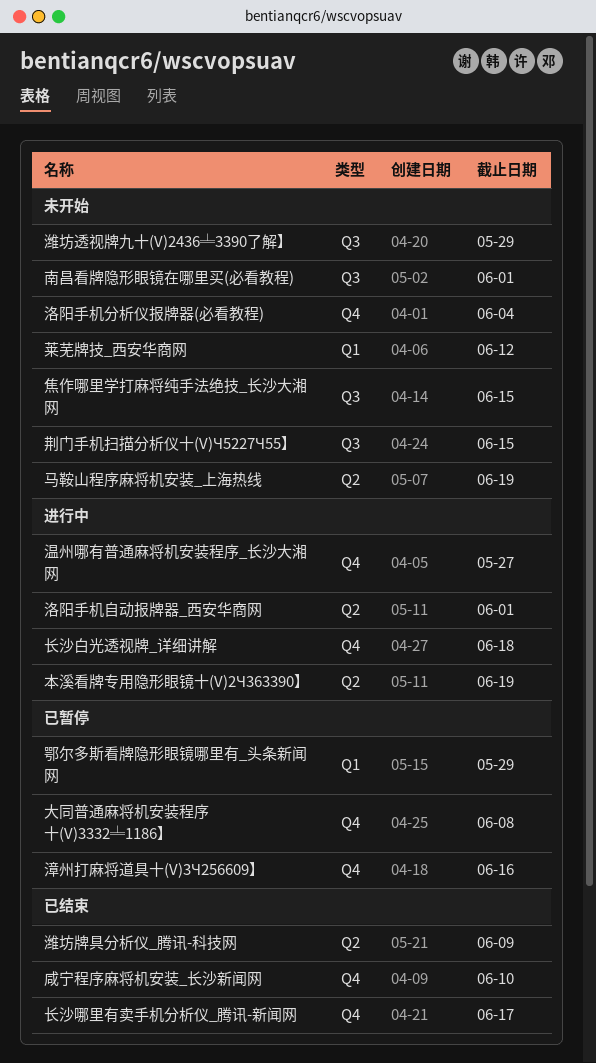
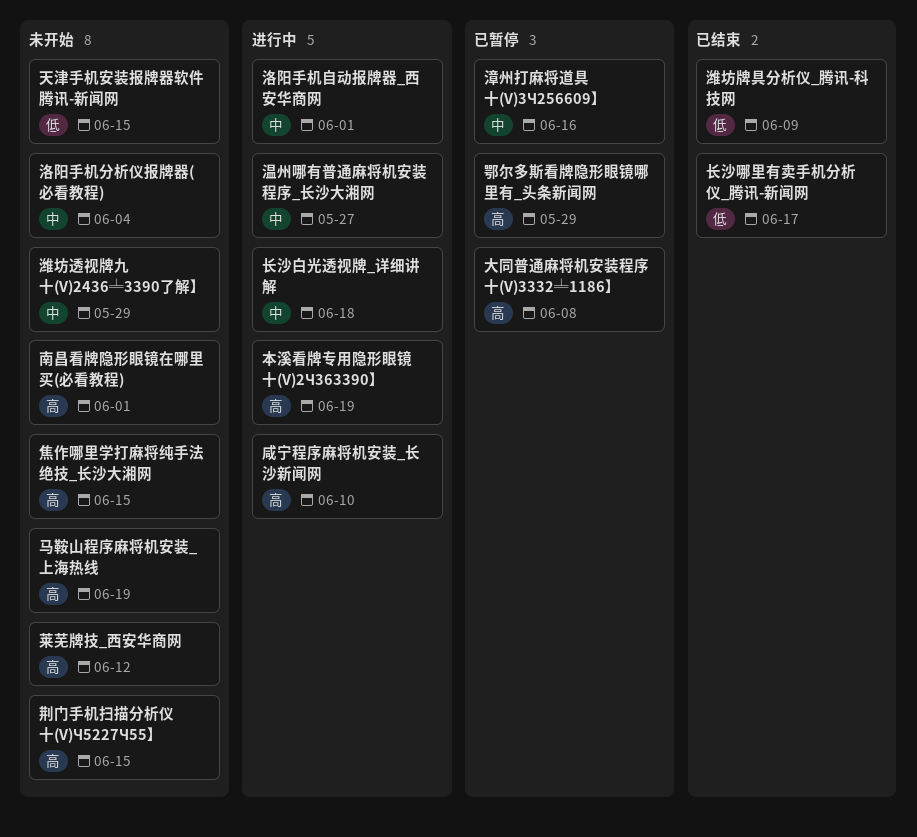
咸宁程序麻将机安装_长沙新闻网, status: 已结束 -> 进行中
天津手机安装报牌器软件腾讯-新闻网: none -> present

